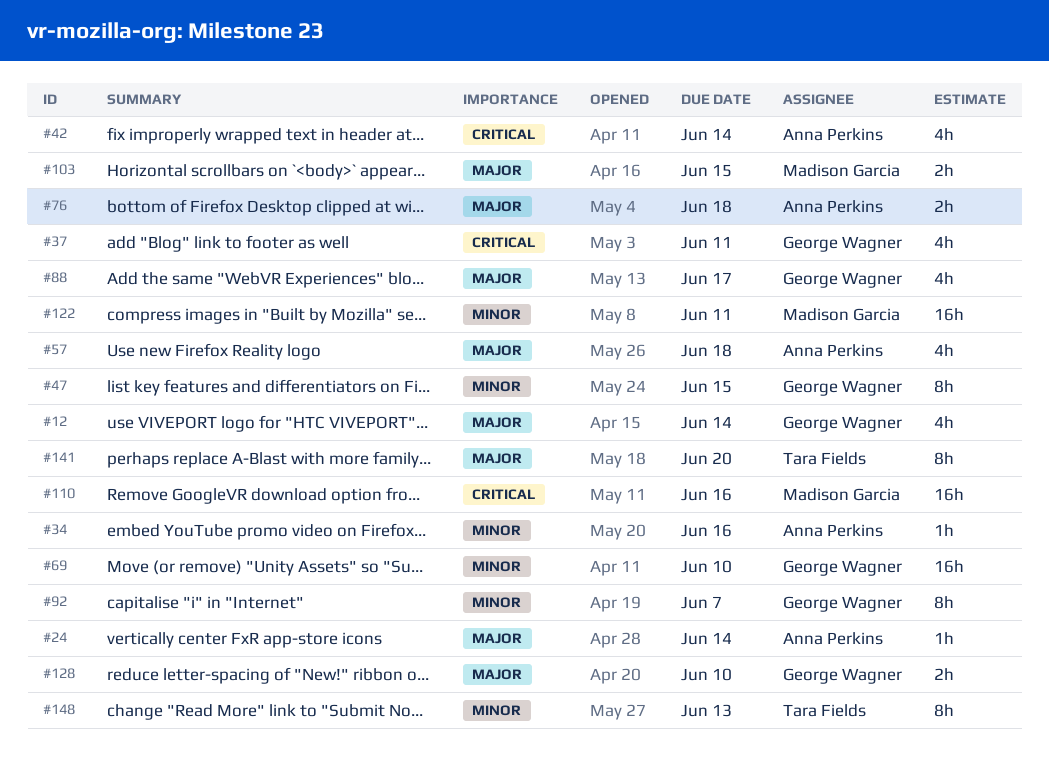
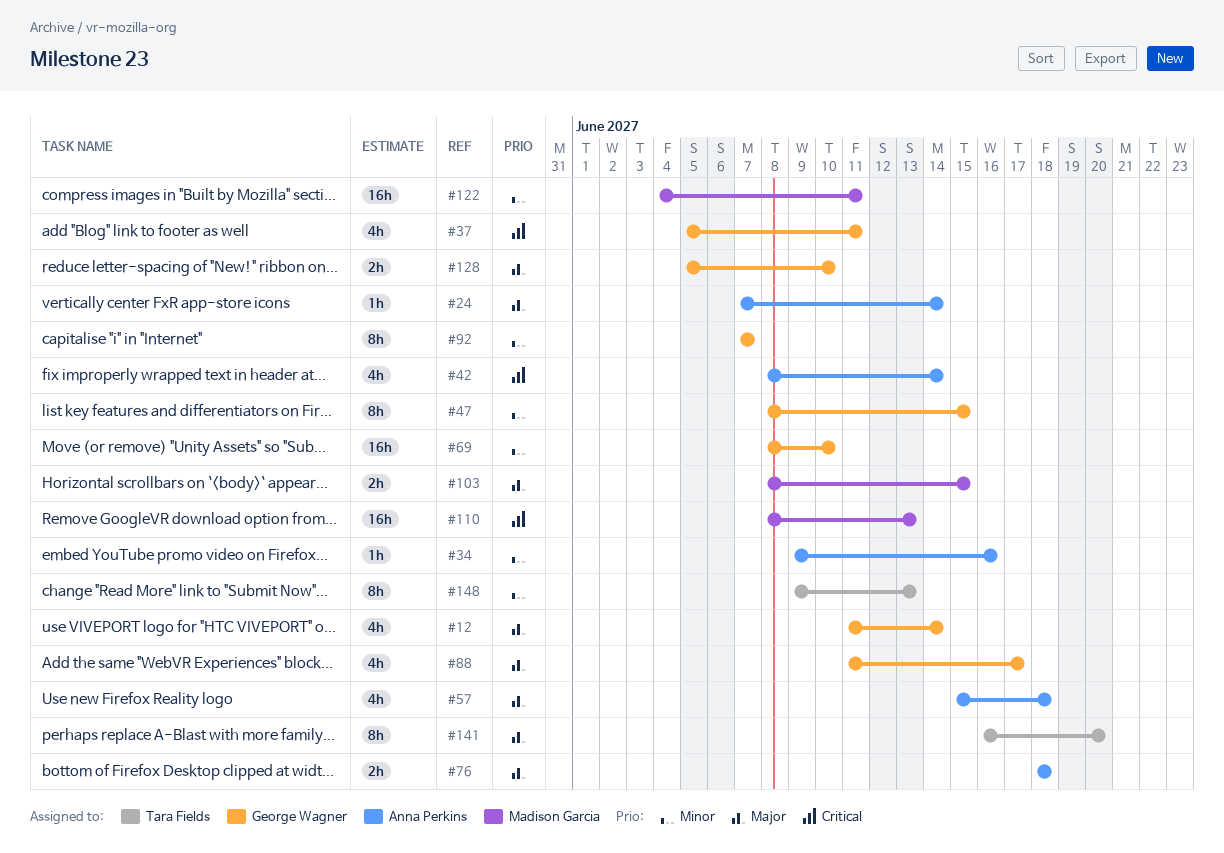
#110, due: Jun 16 -> Jun 13

